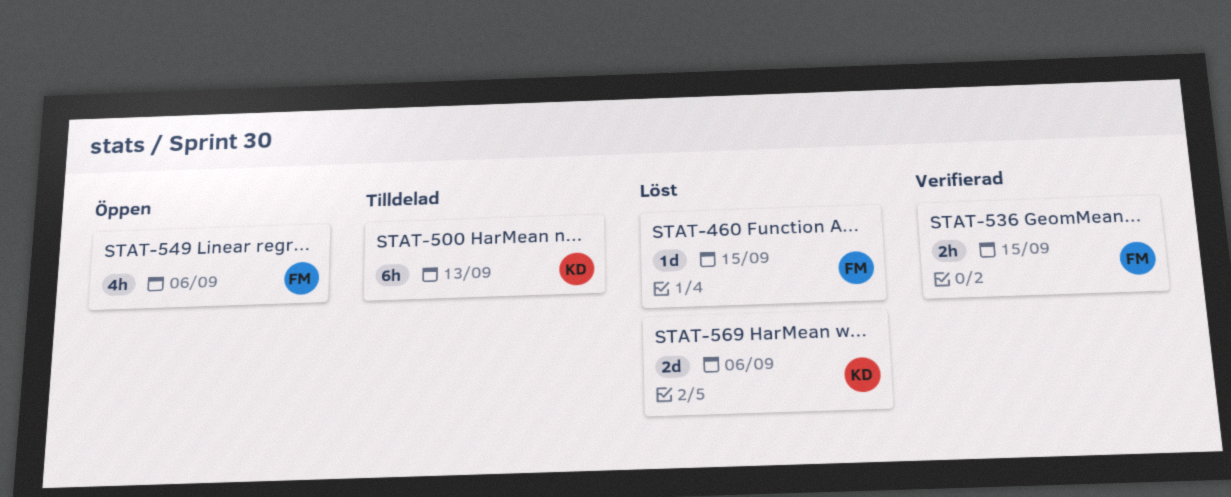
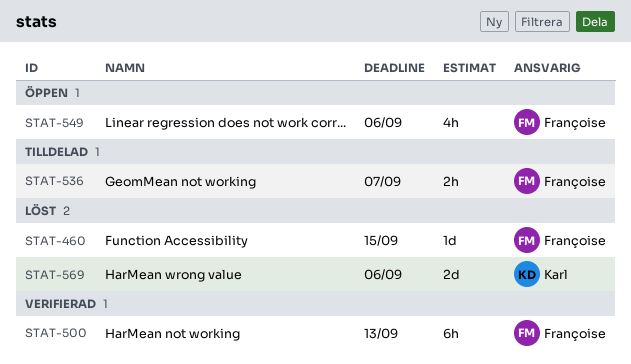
STAT-500, status: Tilldelad -> Verifierad
STAT-500, owner: Karl -> Françoise
STAT-536, status: Verifierad -> Tilldelad
STAT-536, due: Sep 15 -> Sep 7

